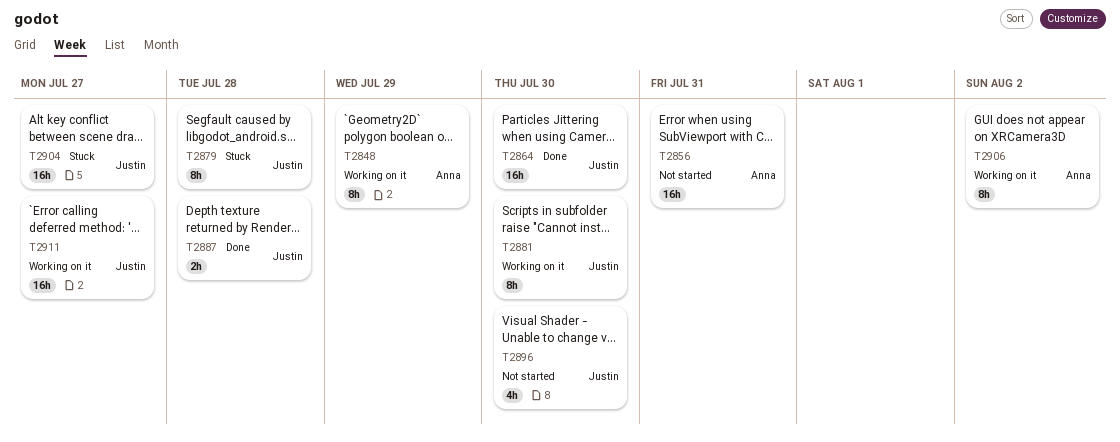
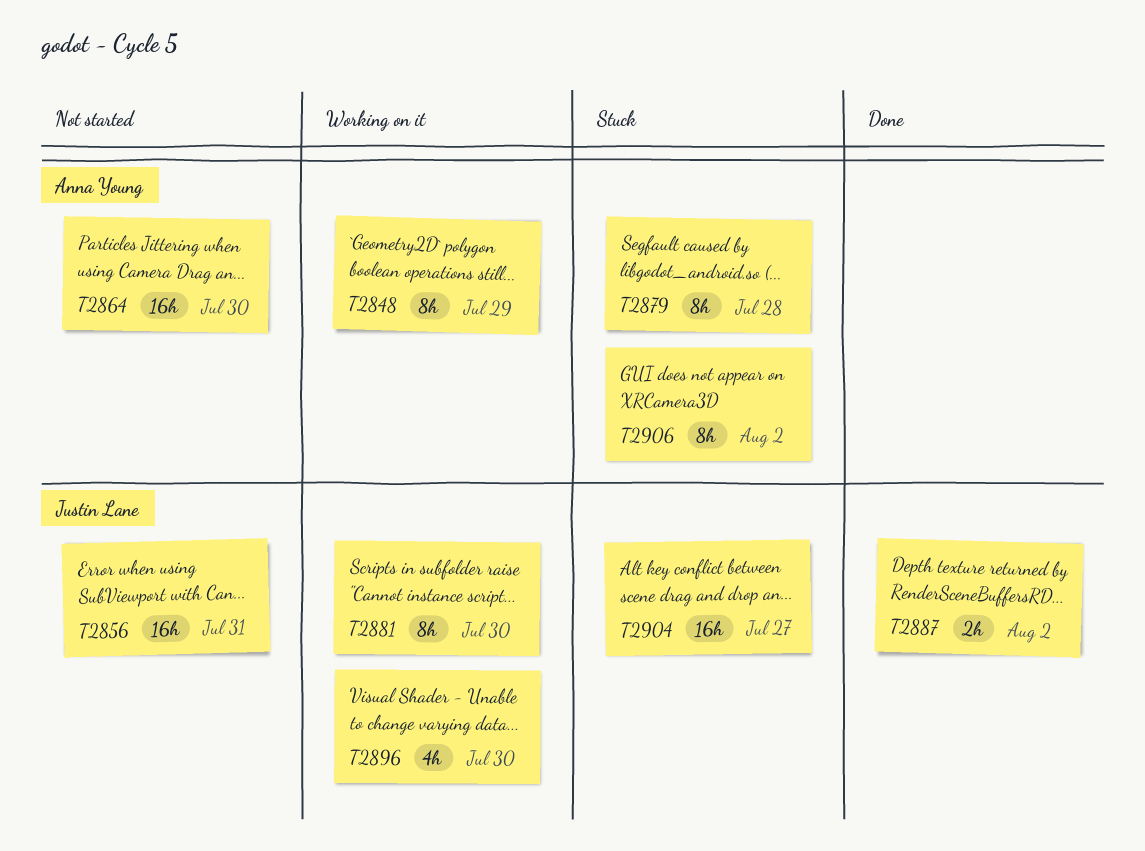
T2856, owner: Anna Young -> Justin Lane
T2864, status: Done -> Not started
T2864, owner: Justin Lane -> Anna Young
T2879, owner: Justin Lane -> Anna Young
T2887, due: Jul 28 -> Aug 2
T2896, status: Not started -> Working on it
T2906, status: Working on it -> Stuck
T2911: present -> none

